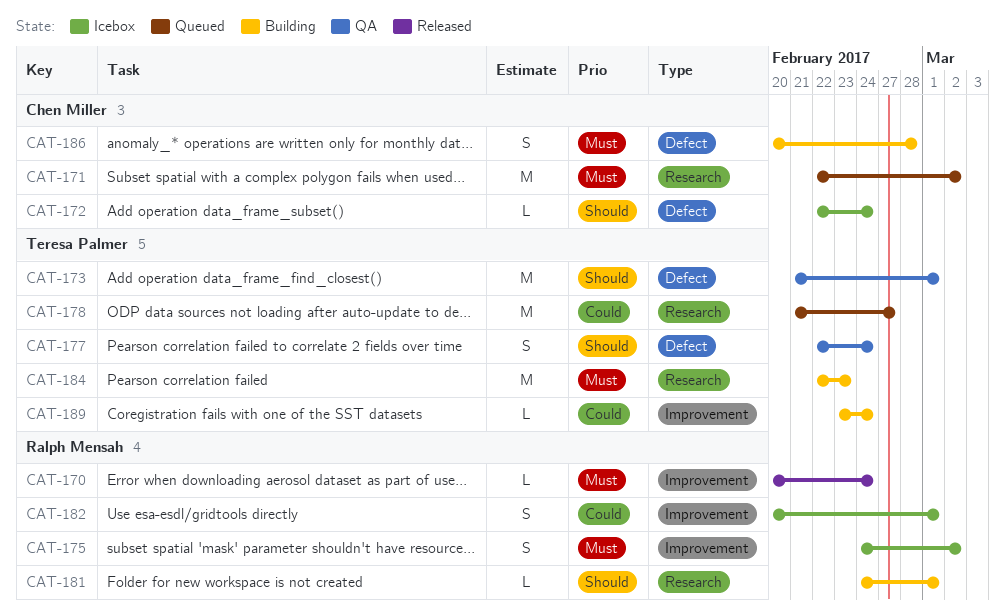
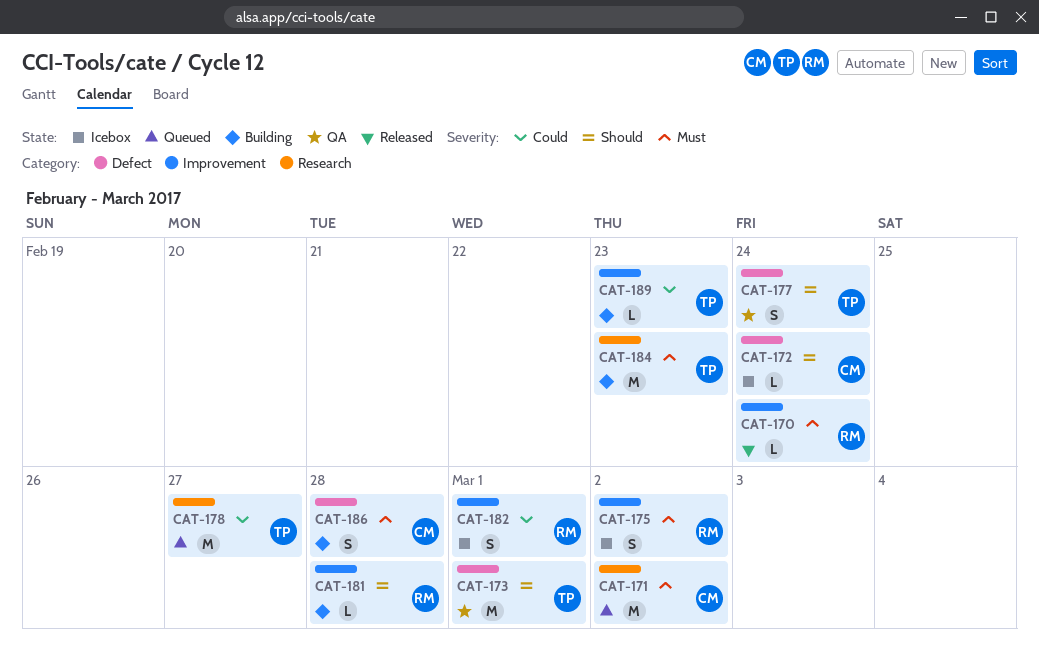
CAT-181, label: Research -> Improvement
CAT-181, due: Mar 1 -> Feb 28
CAT-189, due: Feb 24 -> Feb 23

